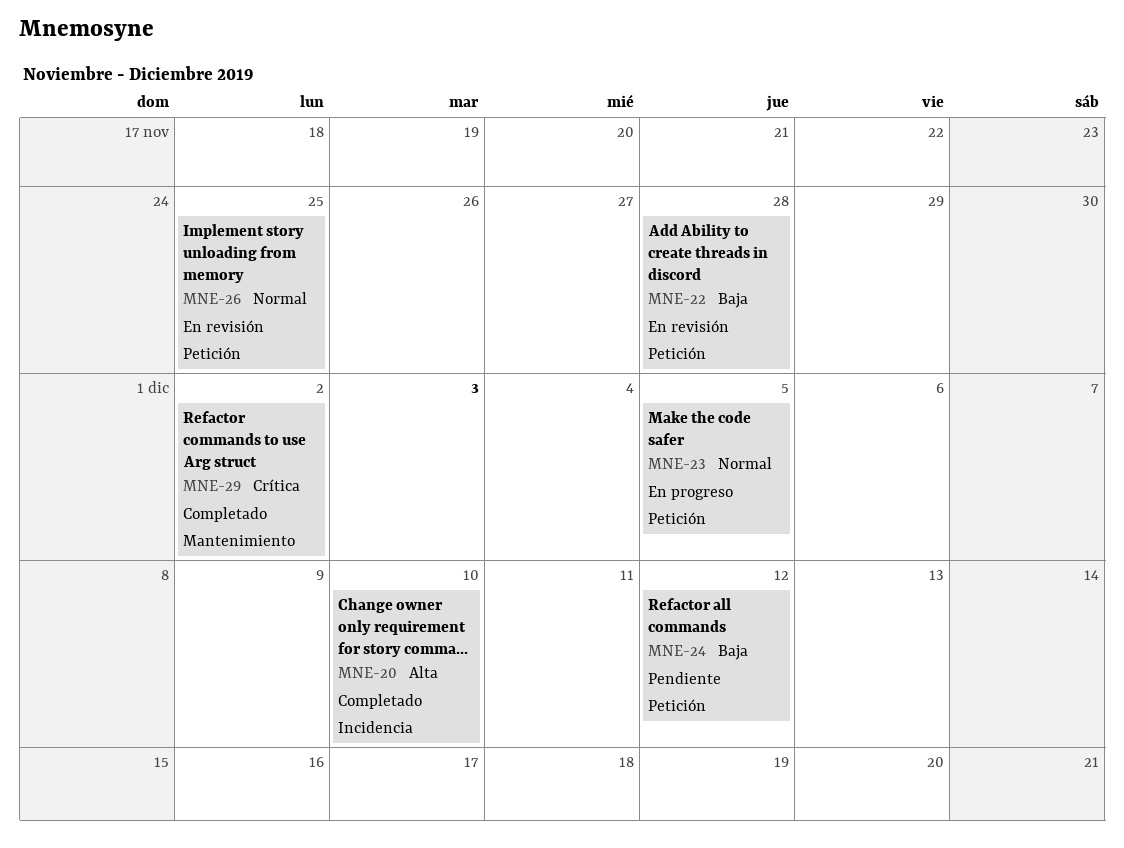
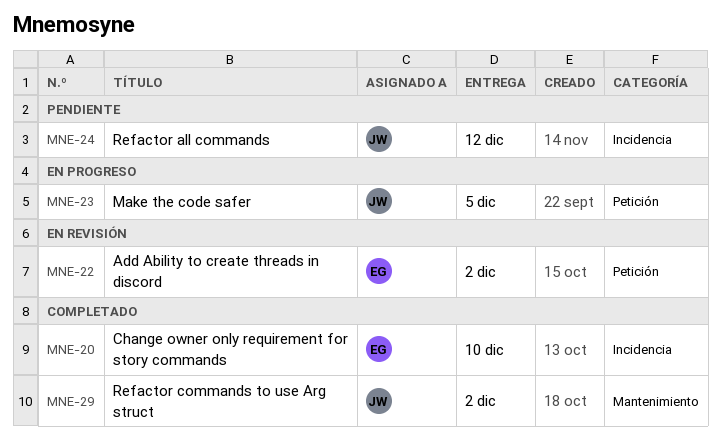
MNE-22, due: Nov 28 -> Dec 2
MNE-24, label: Petición -> Incidencia
MNE-26: present -> none

